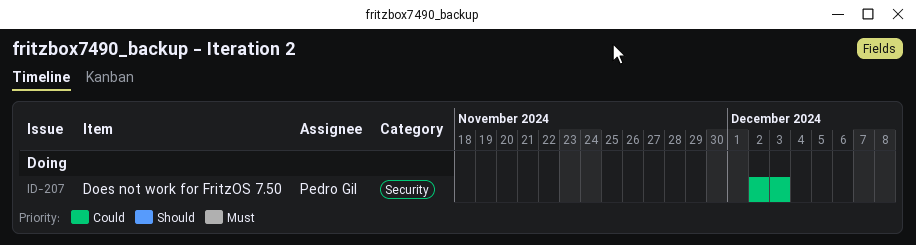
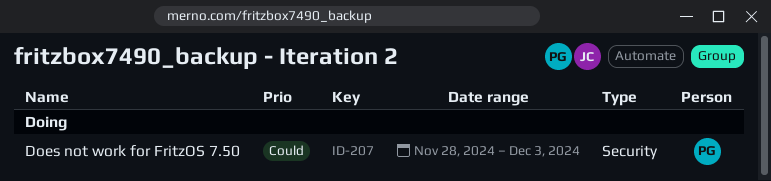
ID-207, start: Dec 2 -> Nov 28

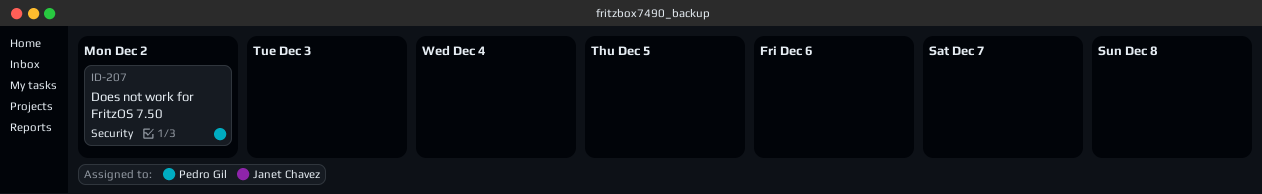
ID-207, due: Dec 3 -> Dec 2

